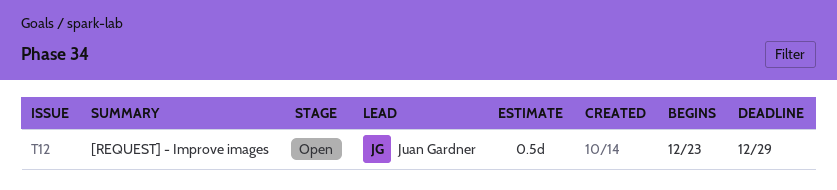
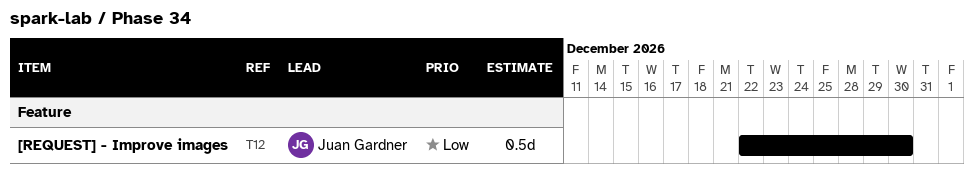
T12, start: Dec 23 -> Dec 22
T12, due: Dec 29 -> Dec 30

